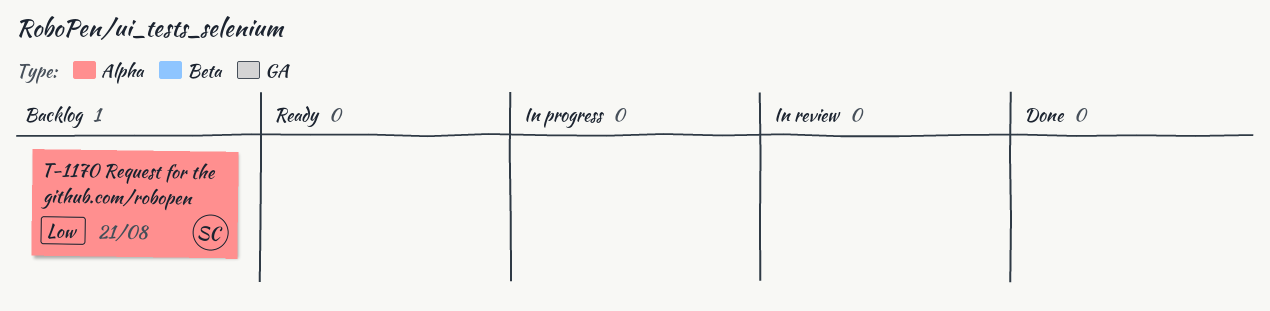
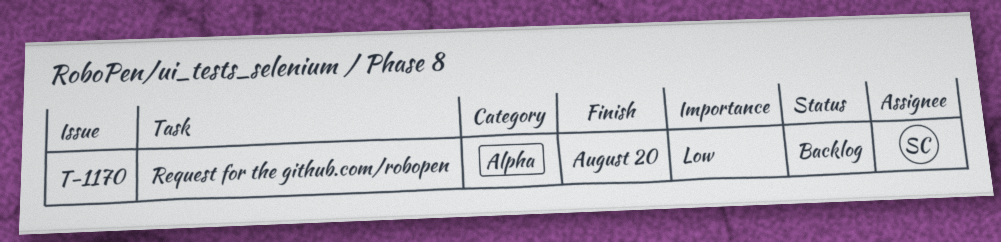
T-1170, due: Aug 21 -> Aug 20

